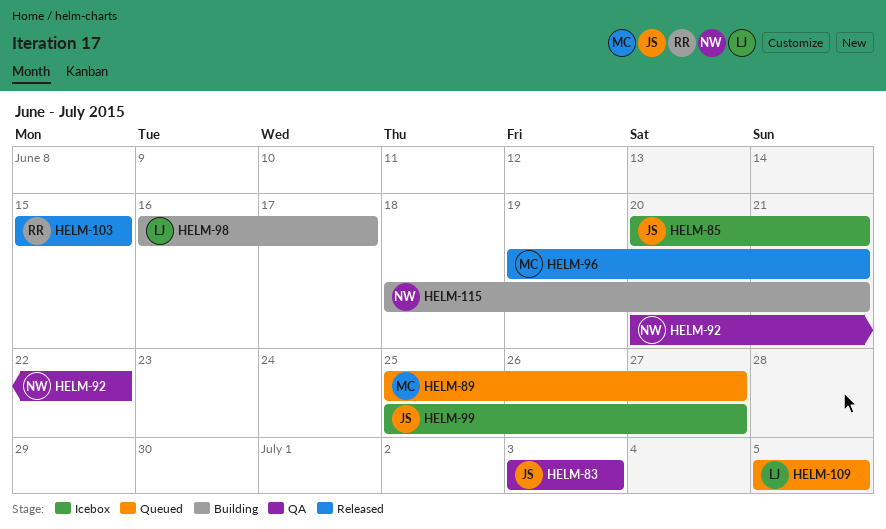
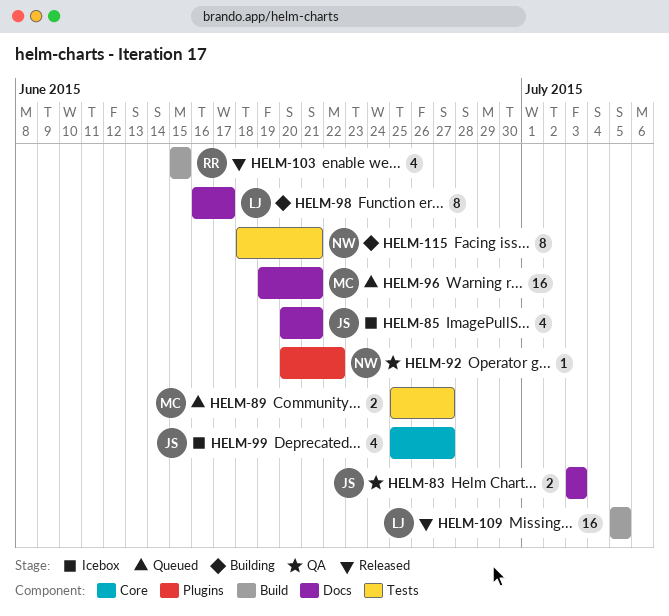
HELM-96, status: Released -> Queued
HELM-109, status: Queued -> Released

